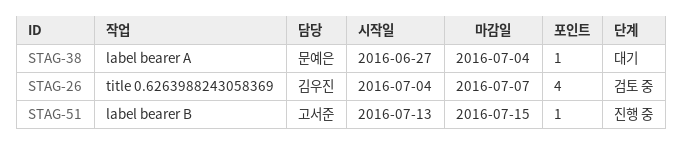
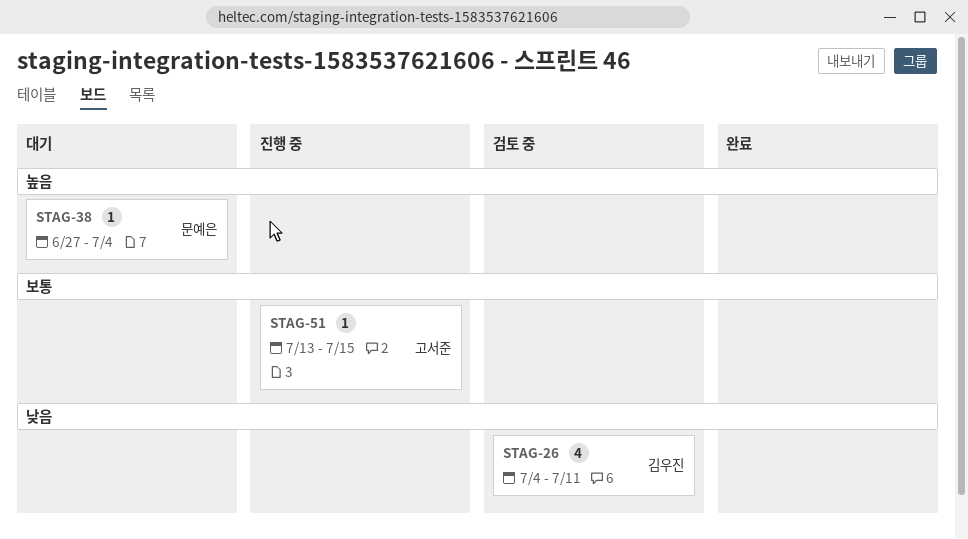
STAG-26, due: Jul 7 -> Jul 11

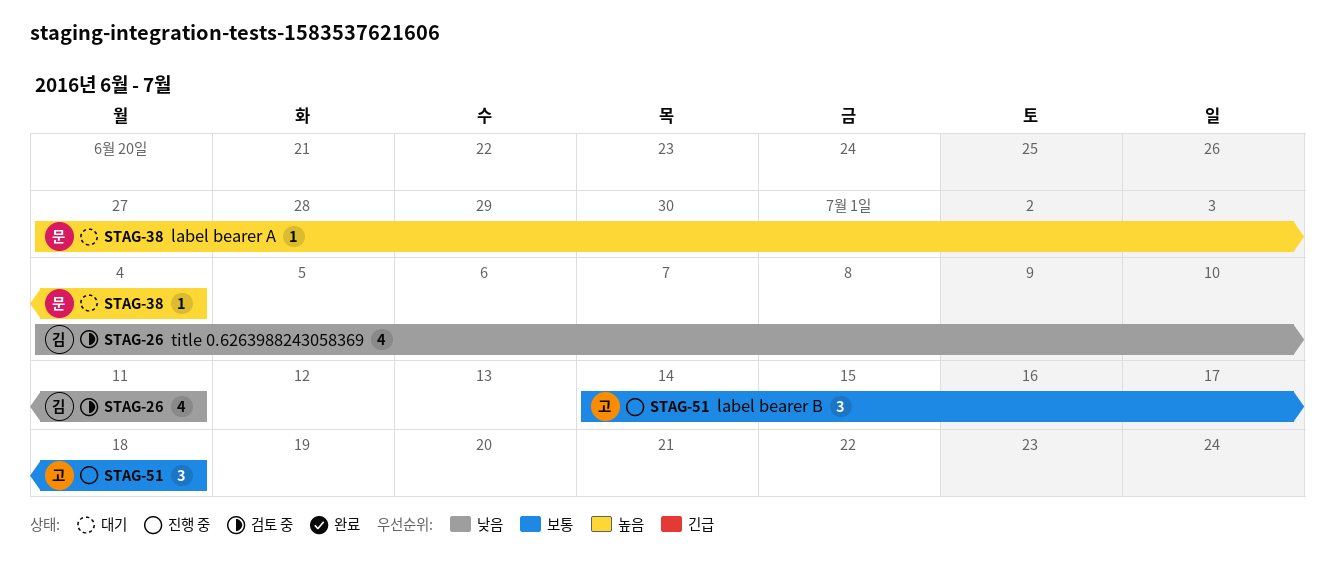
STAG-51, estimate: 1 -> 3
STAG-51, start: Jul 13 -> Jul 14
STAG-51, due: Jul 15 -> Jul 18

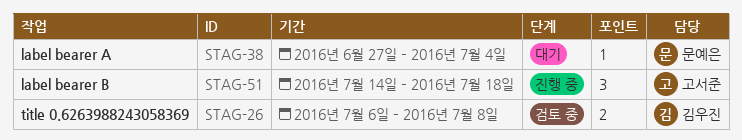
STAG-26, estimate: 4 -> 2
STAG-26, start: Jul 4 -> Jul 6
STAG-26, due: Jul 11 -> Jul 8

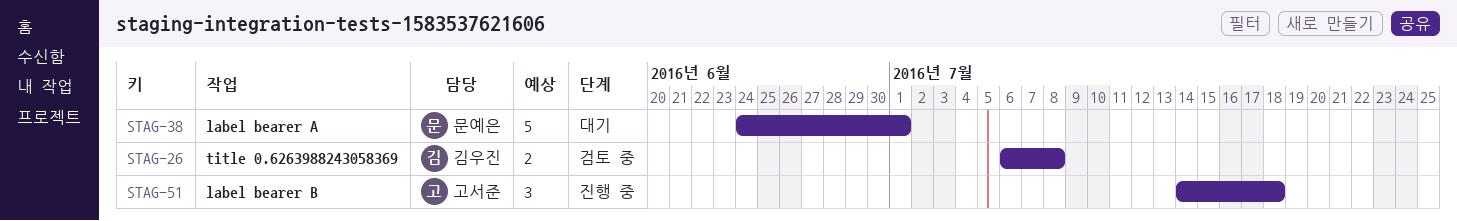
STAG-38, estimate: 1 -> 5
STAG-38, start: Jun 27 -> Jun 24
STAG-38, due: Jul 4 -> Jul 1

